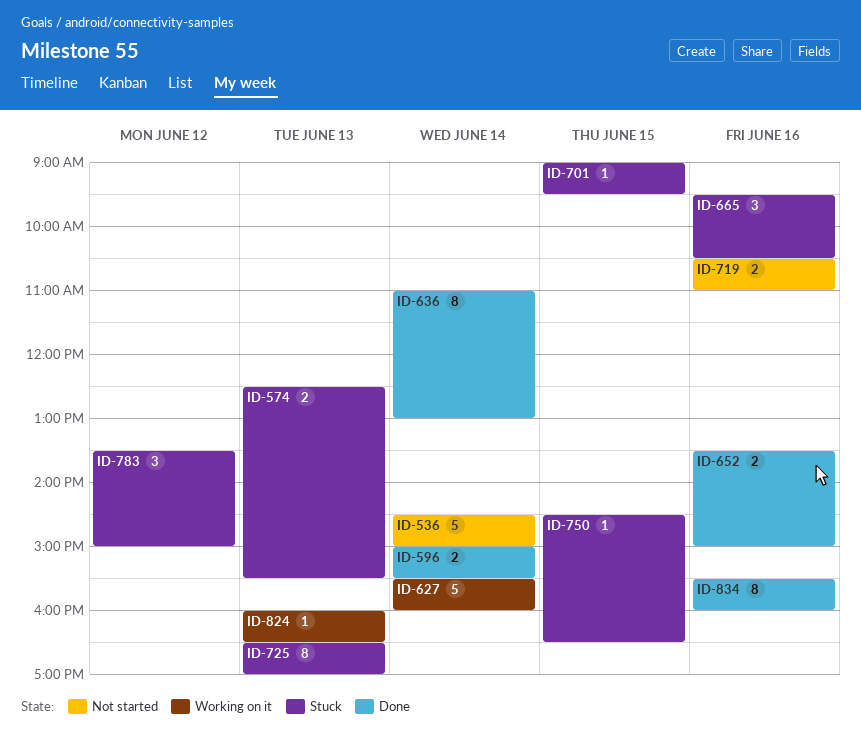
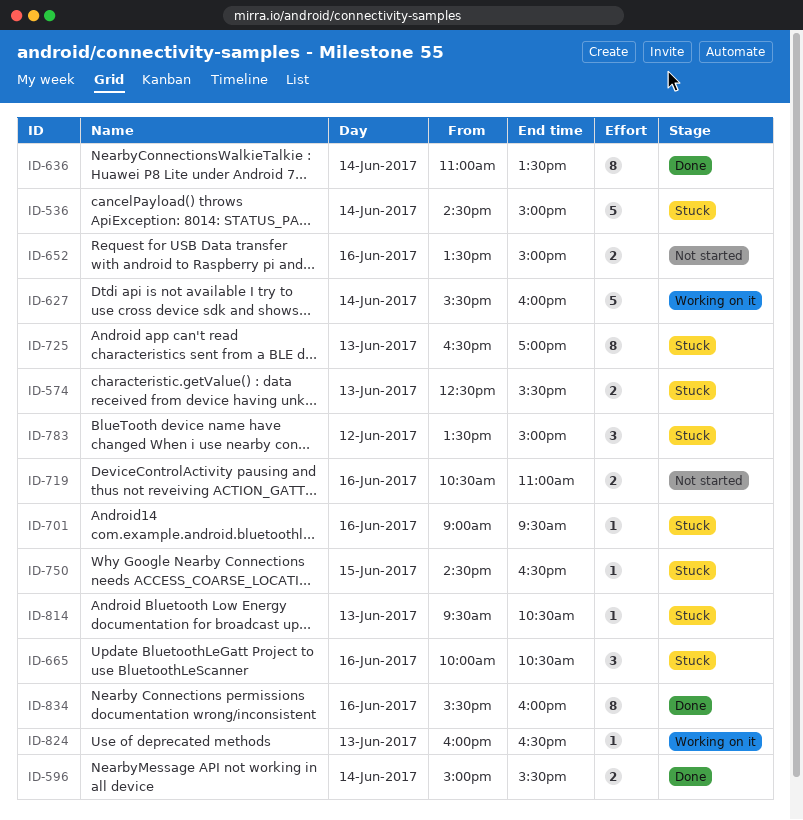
ID-536, status: Not started -> Stuck
ID-636, ends: 13:00 -> 13:30
ID-652, status: Done -> Not started
ID-665, begins: 09:30 -> 10:00
ID-701, day: Jun 15 -> Jun 16
ID-814: none -> present

